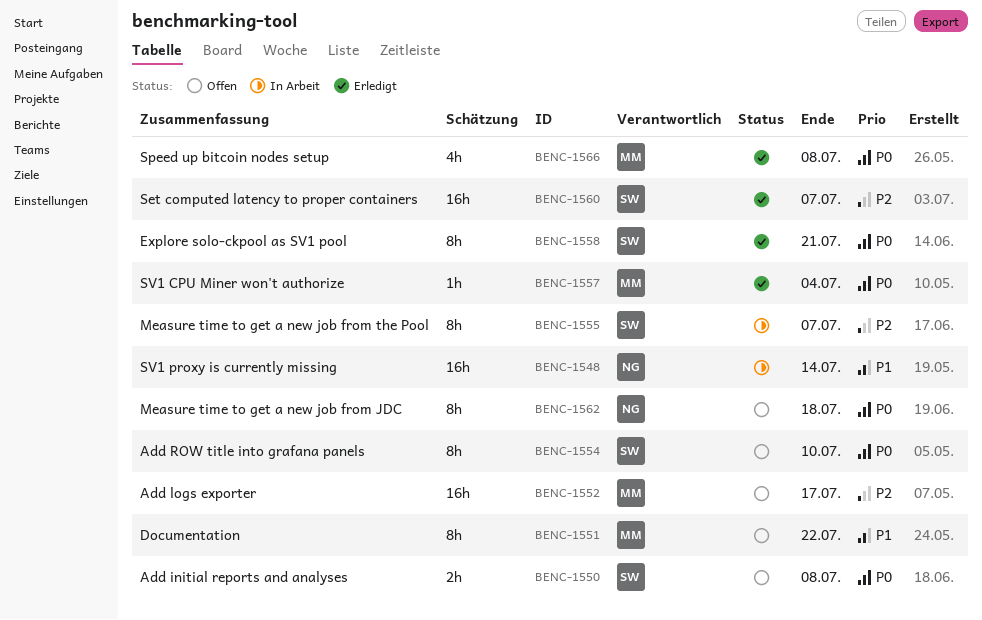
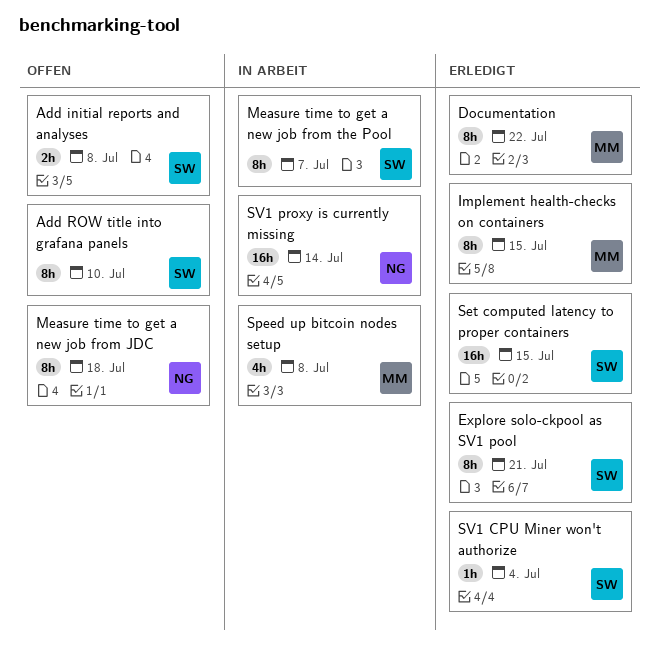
Add logs exporter: present -> none
Documentation, status: Offen -> Erledigt
Implement health-checks on containers: none -> present
Set computed latency to proper containers, due: Jul 7 -> Jul 15
Speed up bitcoin nodes setup, status: Erledigt -> In Arbeit
SV1 CPU Miner won't authorize, owner: MM -> SW

